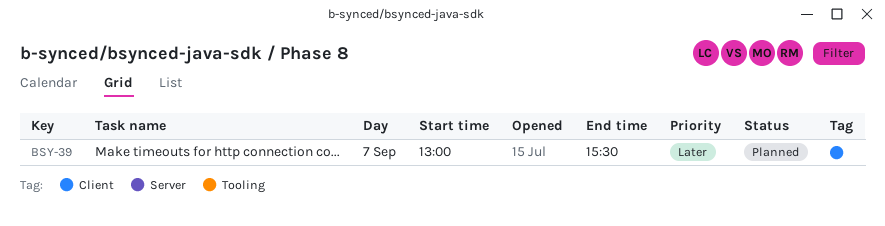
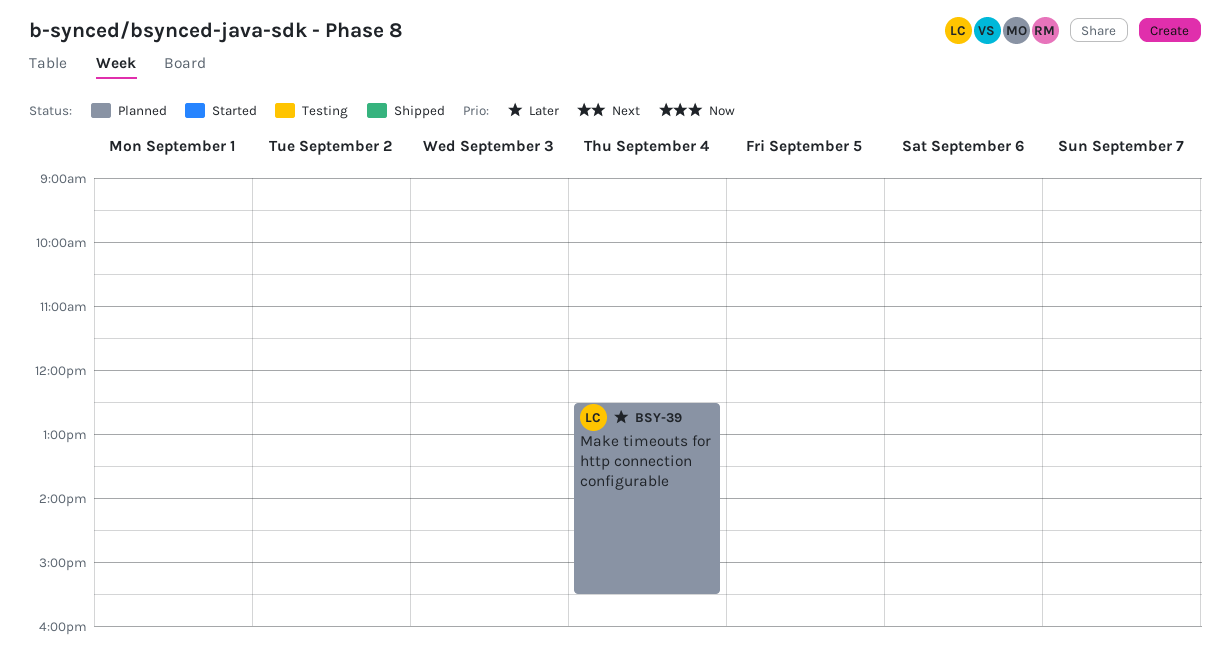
BSY-39, day: Sep 7 -> Sep 4
BSY-39, begins: 13:00 -> 12:30

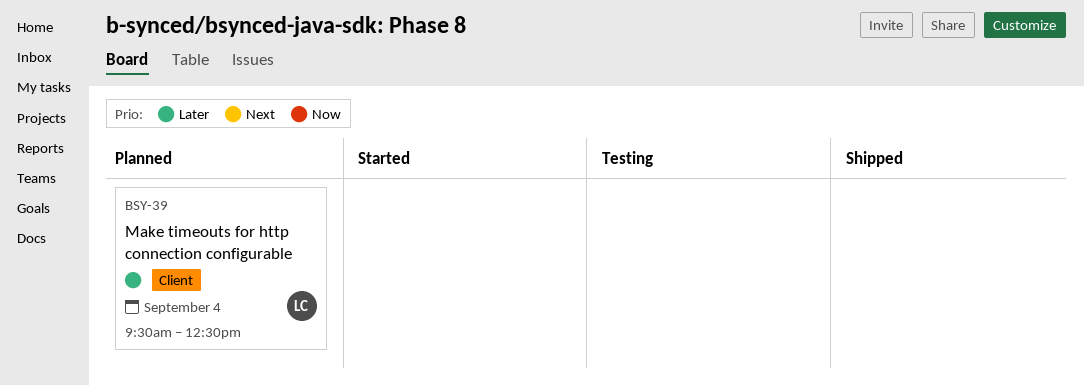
BSY-39, begins: 12:30 -> 09:30
BSY-39, ends: 15:30 -> 12:30

